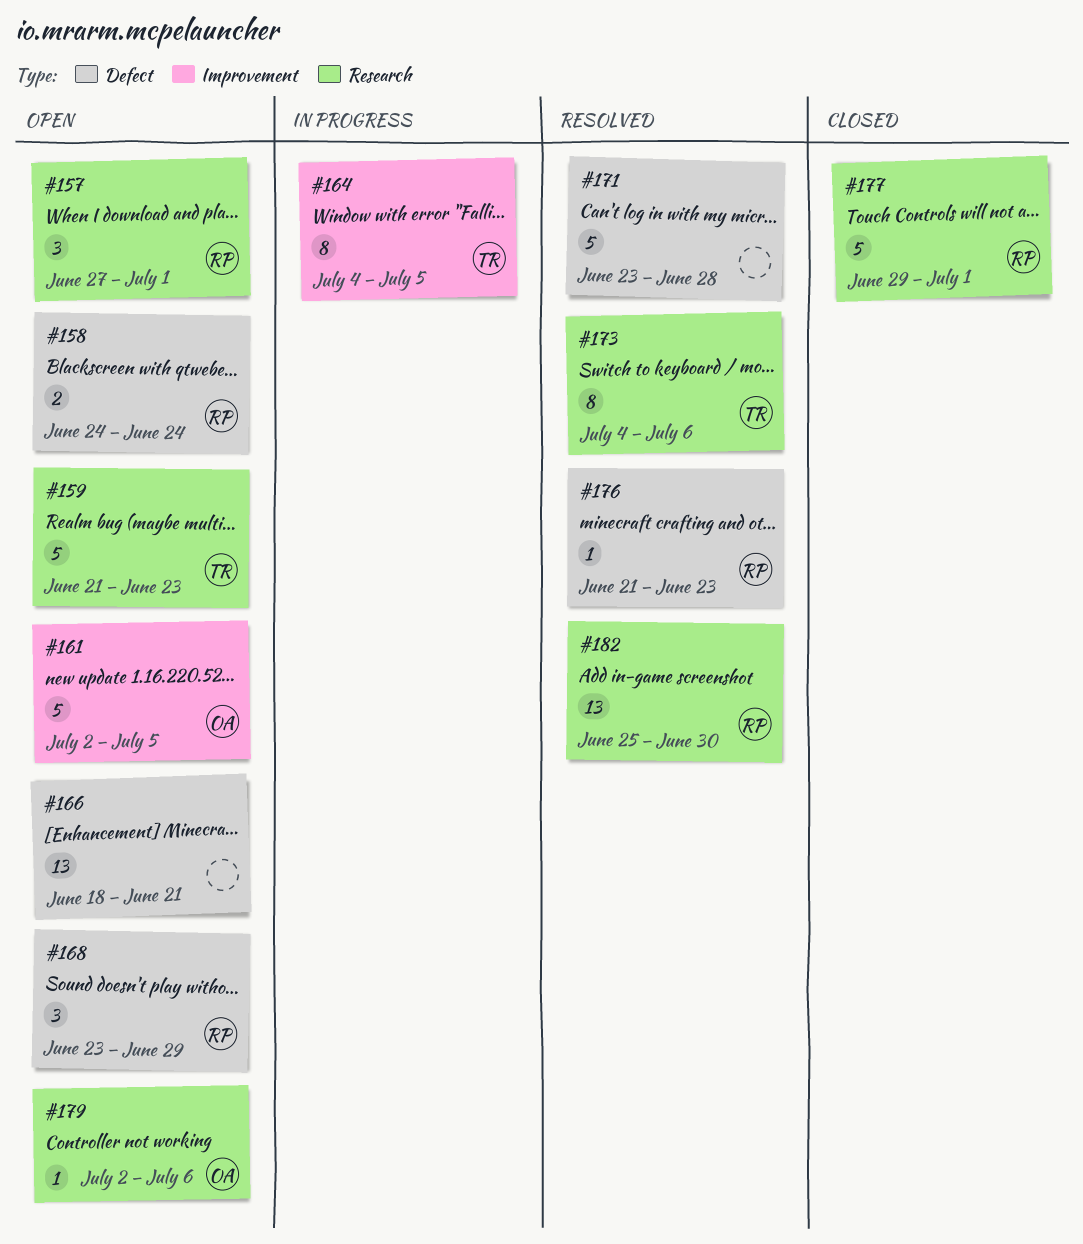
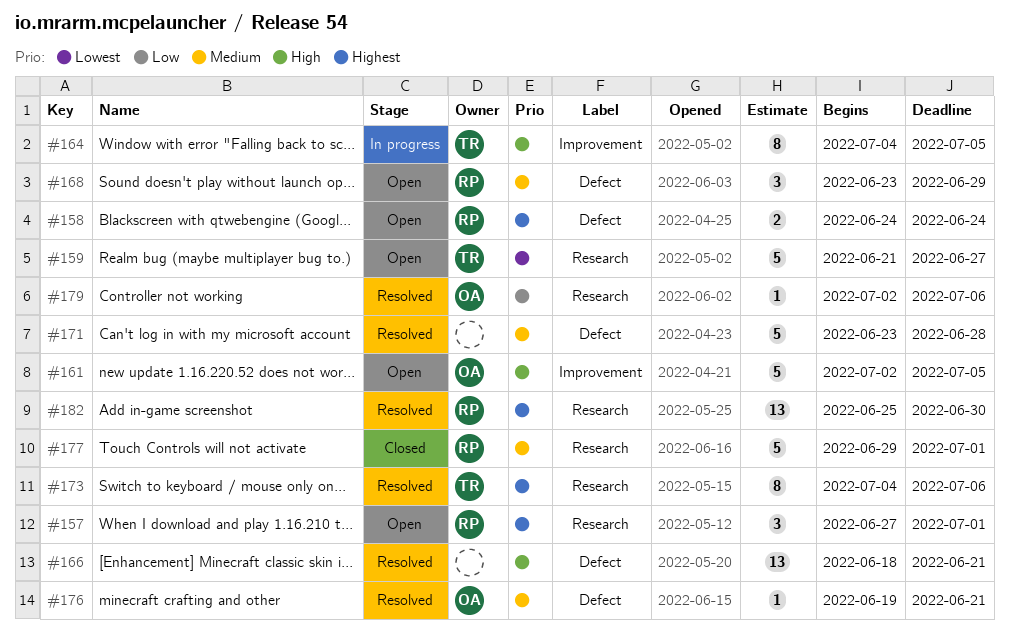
#159, due: Jun 23 -> Jun 27
#166, status: Open -> Resolved
#176, owner: RP -> OA
#176, start: Jun 21 -> Jun 19
#176, due: Jun 23 -> Jun 21
#179, status: Open -> Resolved

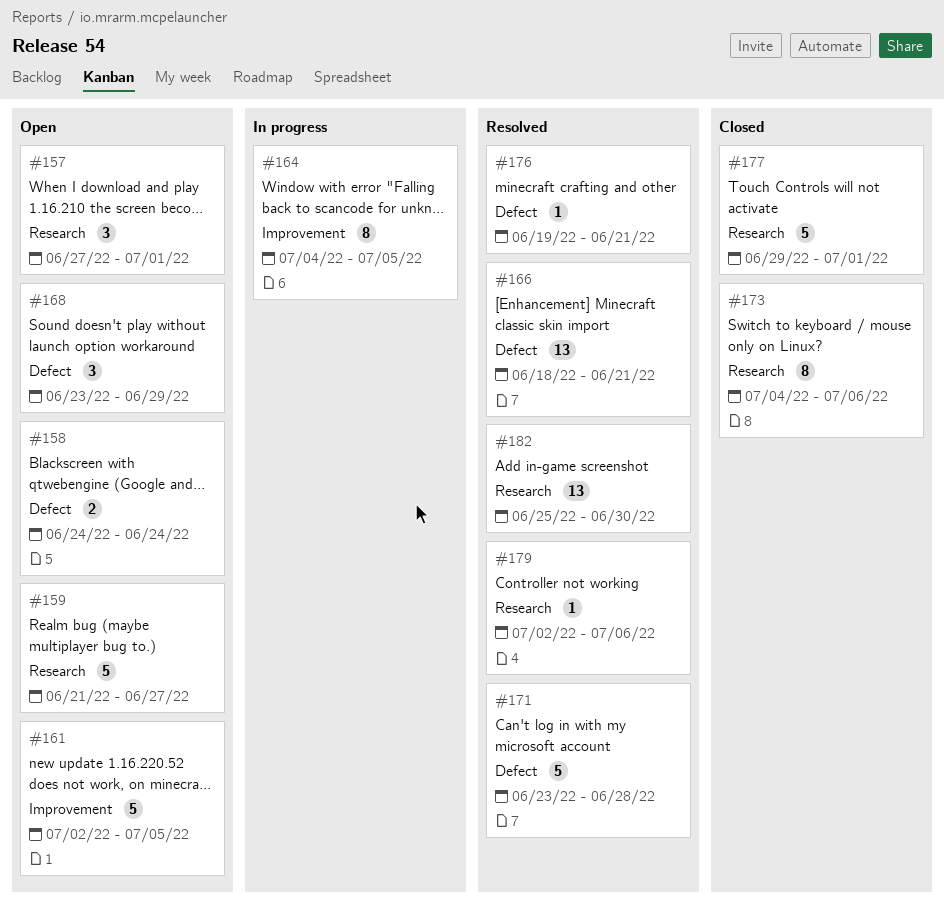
#173, status: Resolved -> Closed

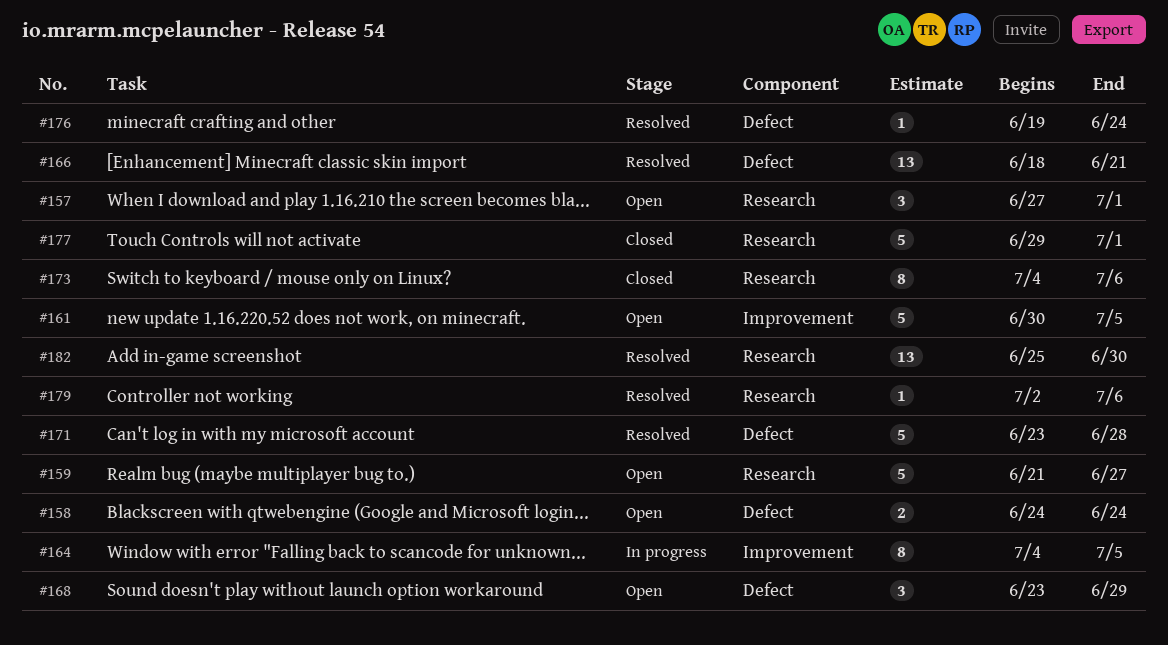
#161, start: Jul 2 -> Jun 30
#176, due: Jun 21 -> Jun 24

